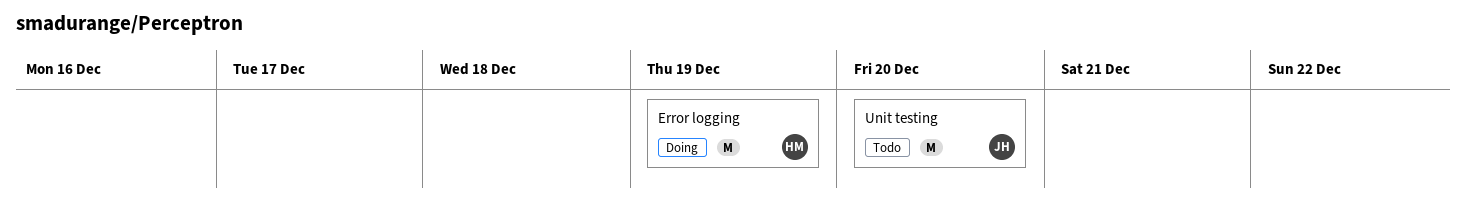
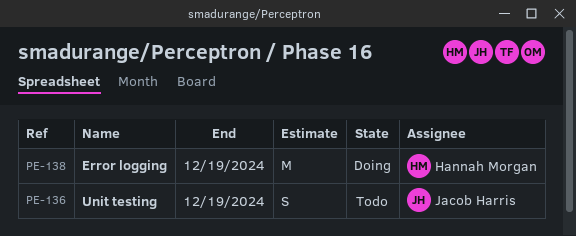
Unit testing, estimate: M -> S
Unit testing, due: Dec 20 -> Dec 19

